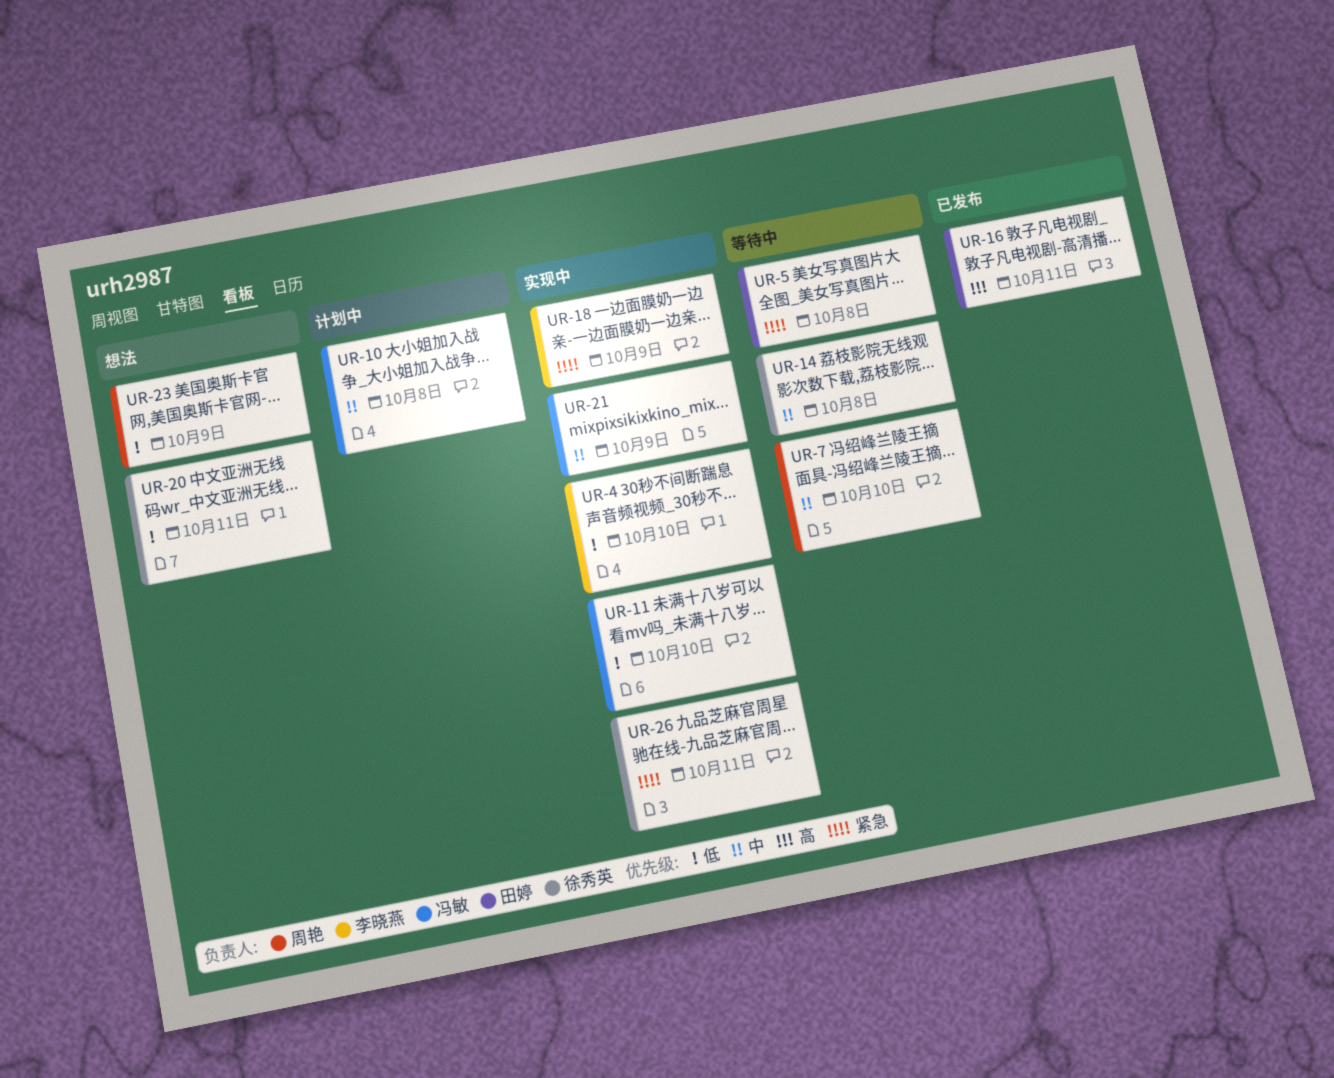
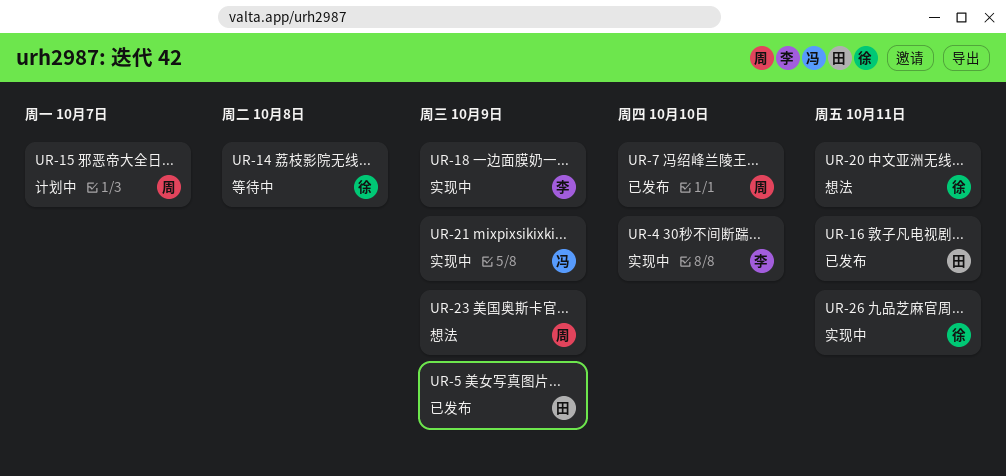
UR-5, status: 等待中 -> 已发布
UR-5, due: Oct 8 -> Oct 9
UR-7, status: 等待中 -> 已发布
UR-10: present -> none
UR-11: present -> none
UR-15: none -> present

